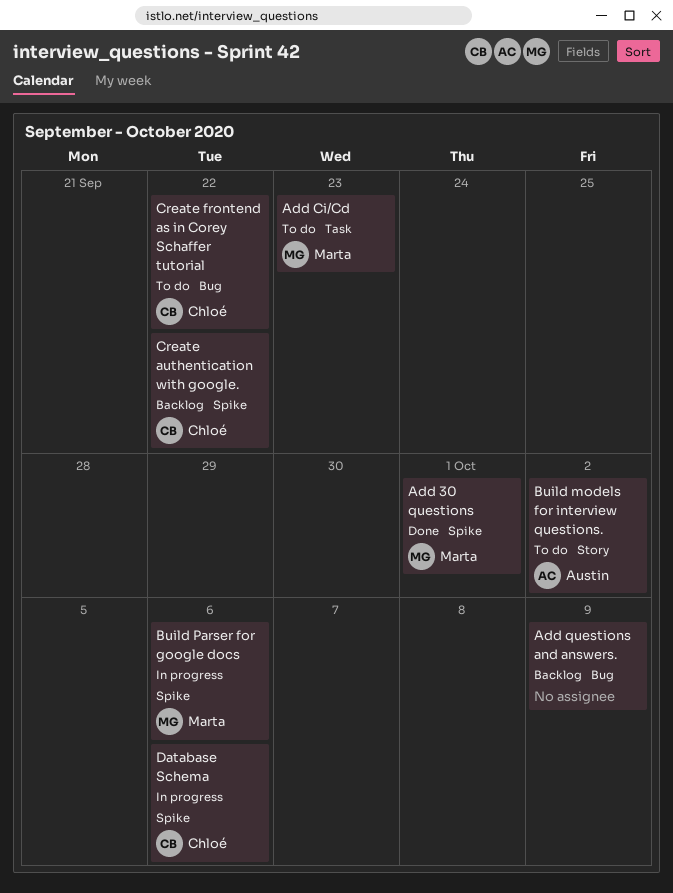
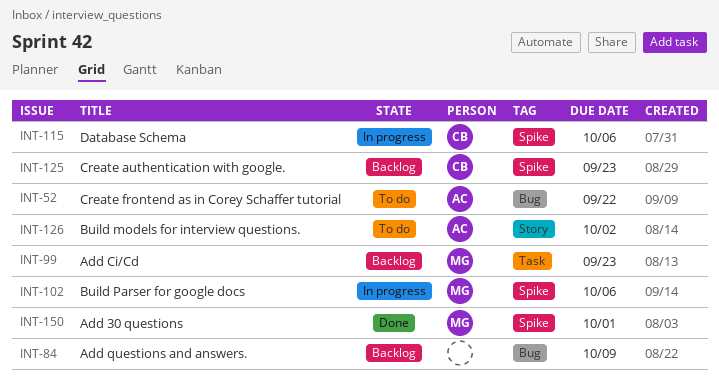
Add Ci/Cd, status: To do -> Backlog
Create authentication with google., due: Sep 22 -> Sep 23
Create frontend as in Corey Schaffer tutorial, owner: Chloé -> Austin

